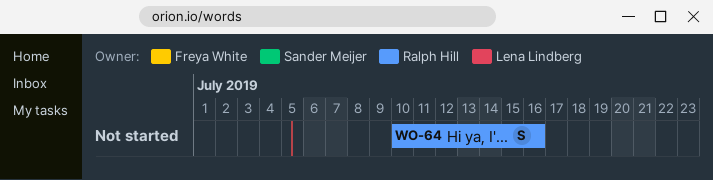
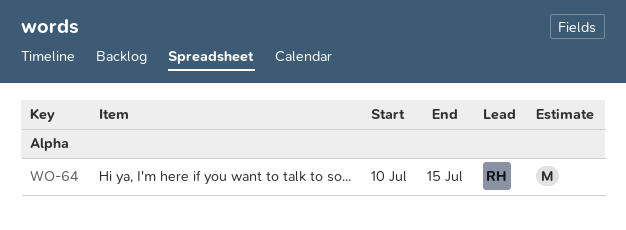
WO-64, estimate: S -> M
WO-64, due: Jul 16 -> Jul 15

